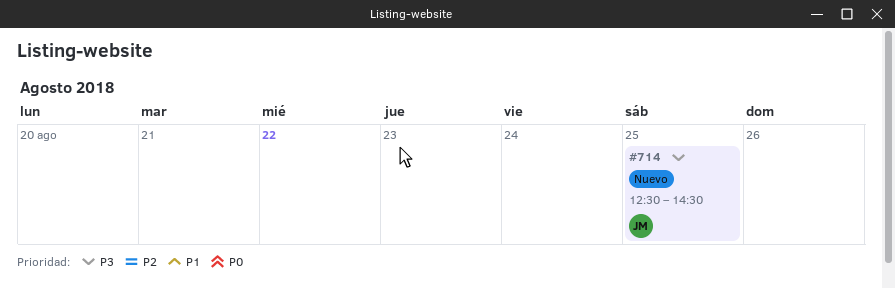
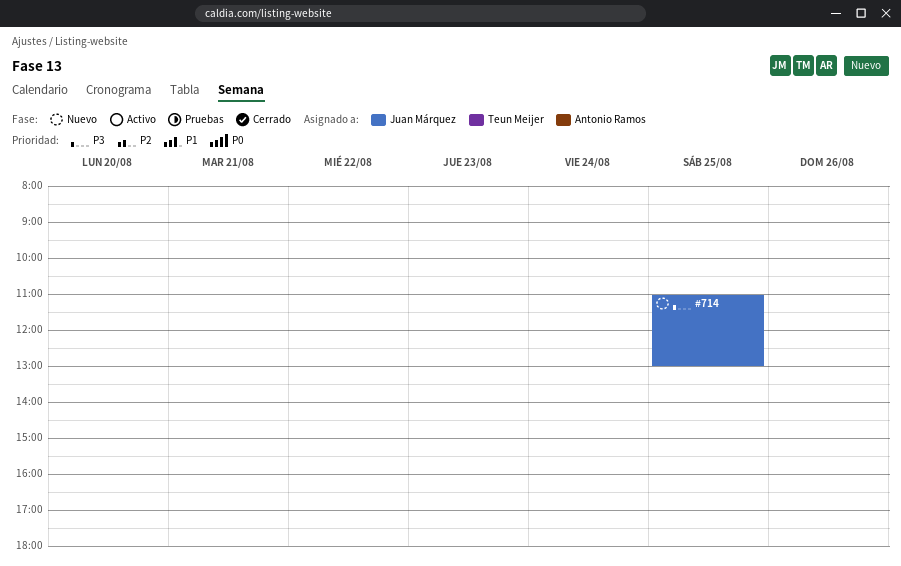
#714, begins: 12:30 -> 11:00
#714, ends: 14:30 -> 13:00

